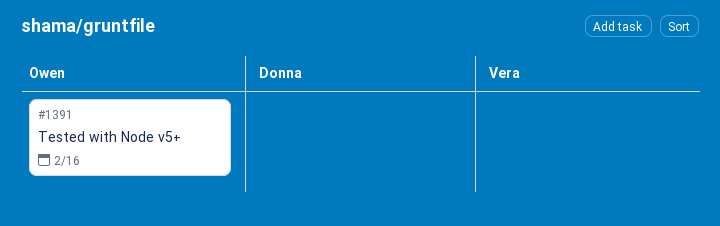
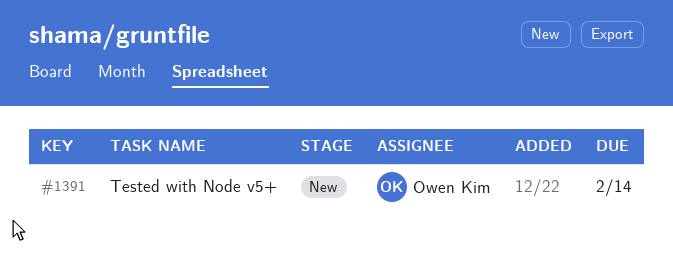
#1391, due: Feb 16 -> Feb 14

